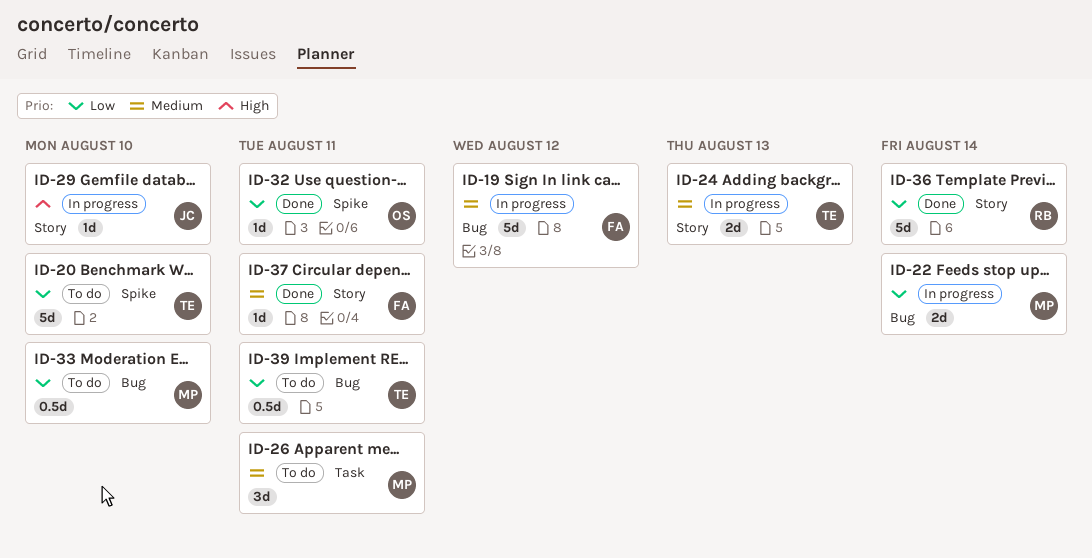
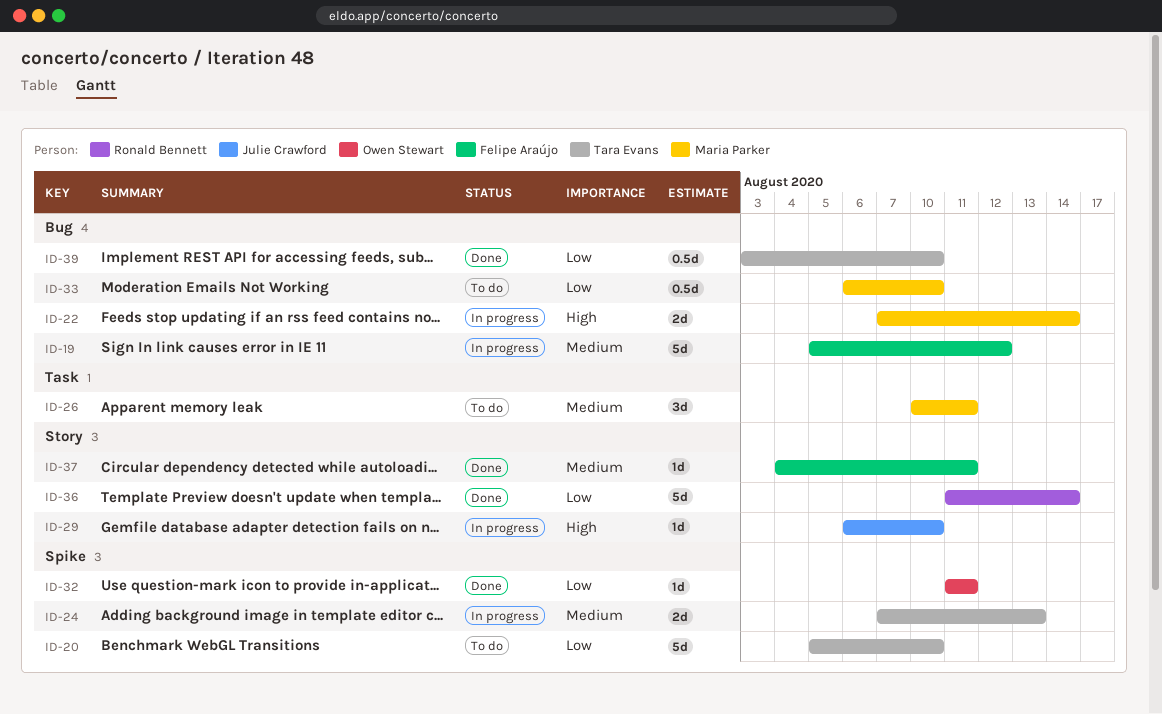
ID-22, priority: Low -> High
ID-24, label: Story -> Spike
ID-39, status: To do -> Done
ID-39, due: Aug 11 -> Aug 10

